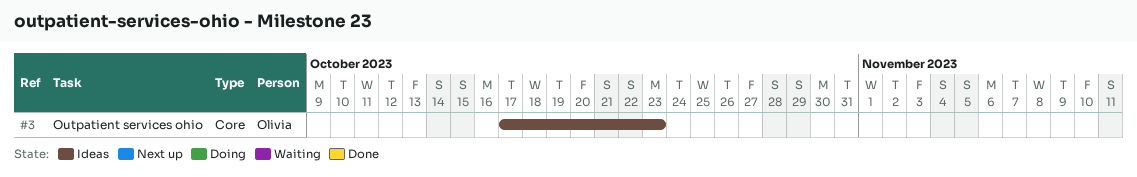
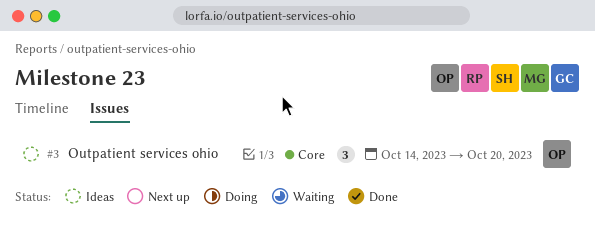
#3, start: Oct 17 -> Oct 14
#3, due: Oct 23 -> Oct 20

